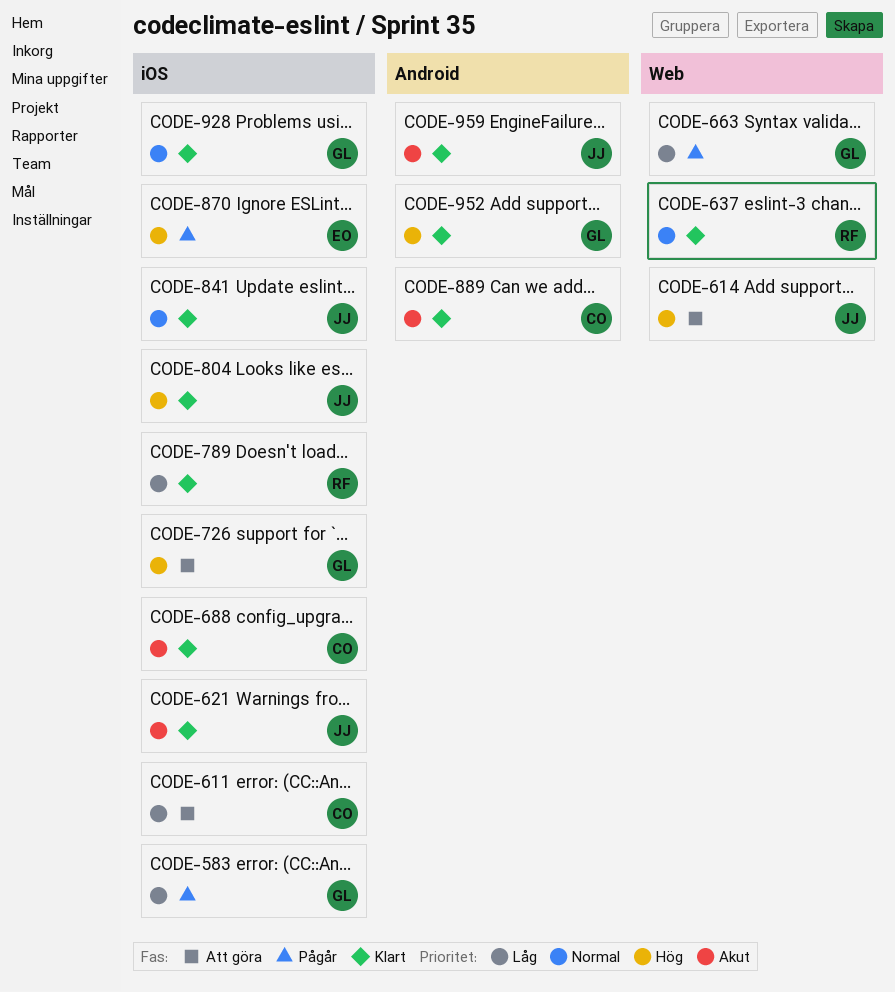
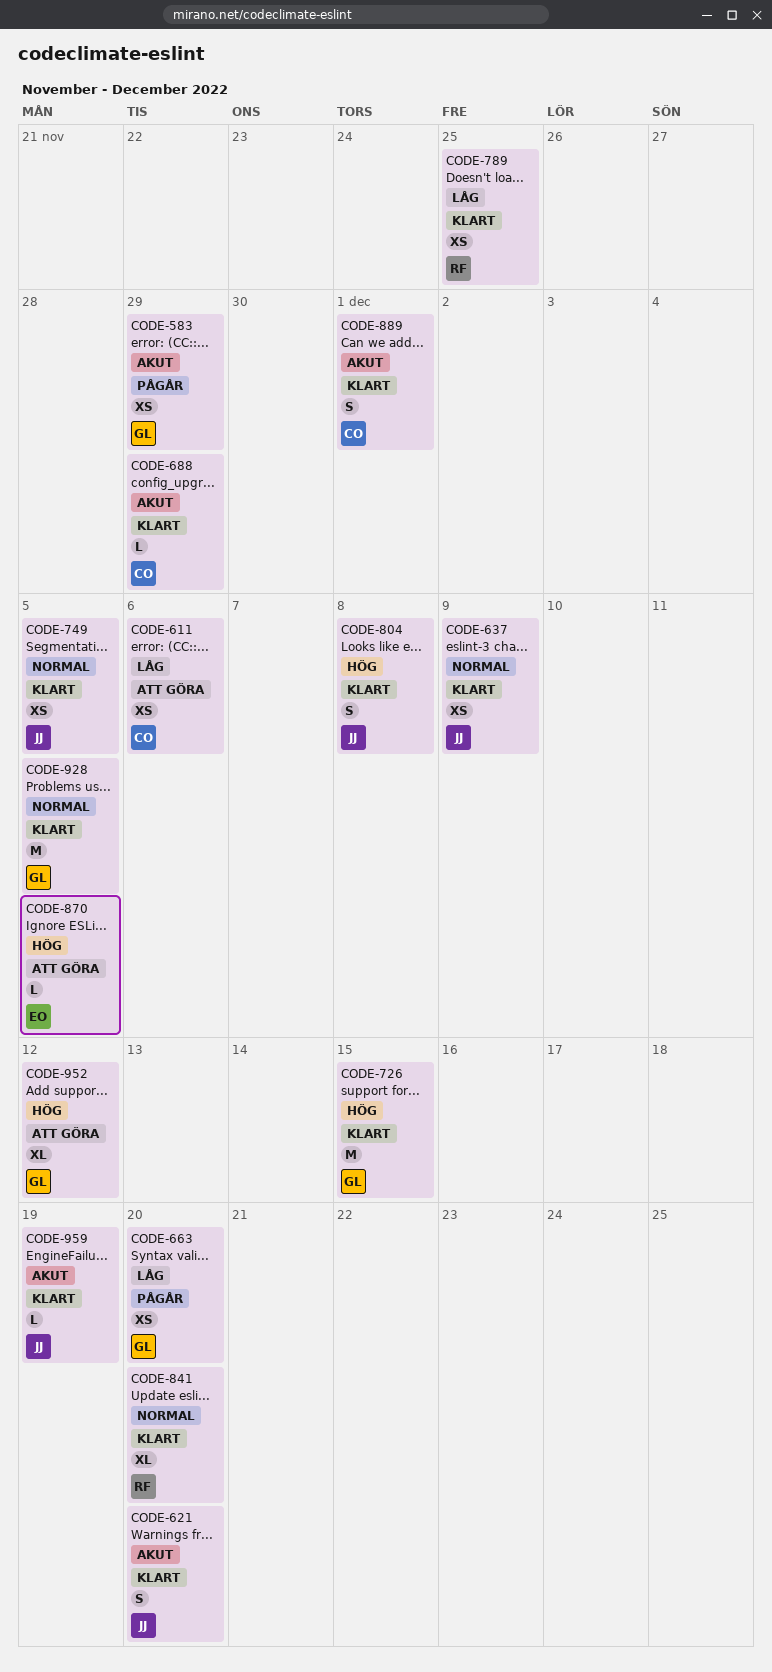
CODE-583, priority: Låg -> Akut
CODE-614: present -> none
CODE-637, owner: RF -> JJ
CODE-726, status: Att göra -> Klart
CODE-749: none -> present
CODE-841, owner: JJ -> RF
CODE-870, status: Pågår -> Att göra
CODE-952, status: Klart -> Att göra

